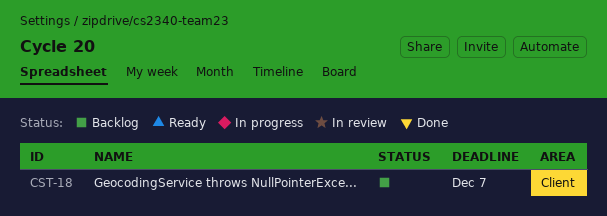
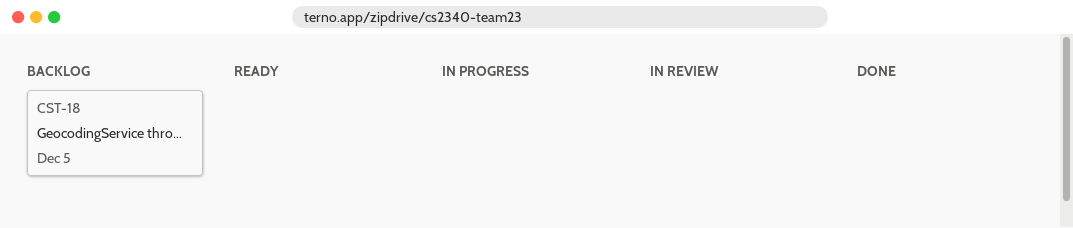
CST-18, due: Dec 7 -> Dec 5

